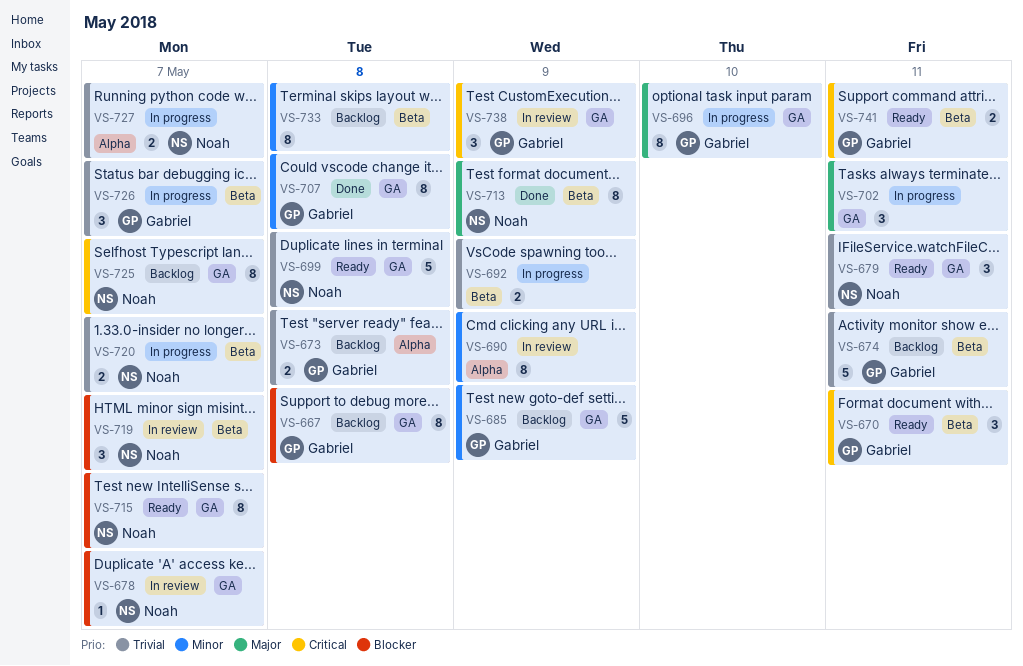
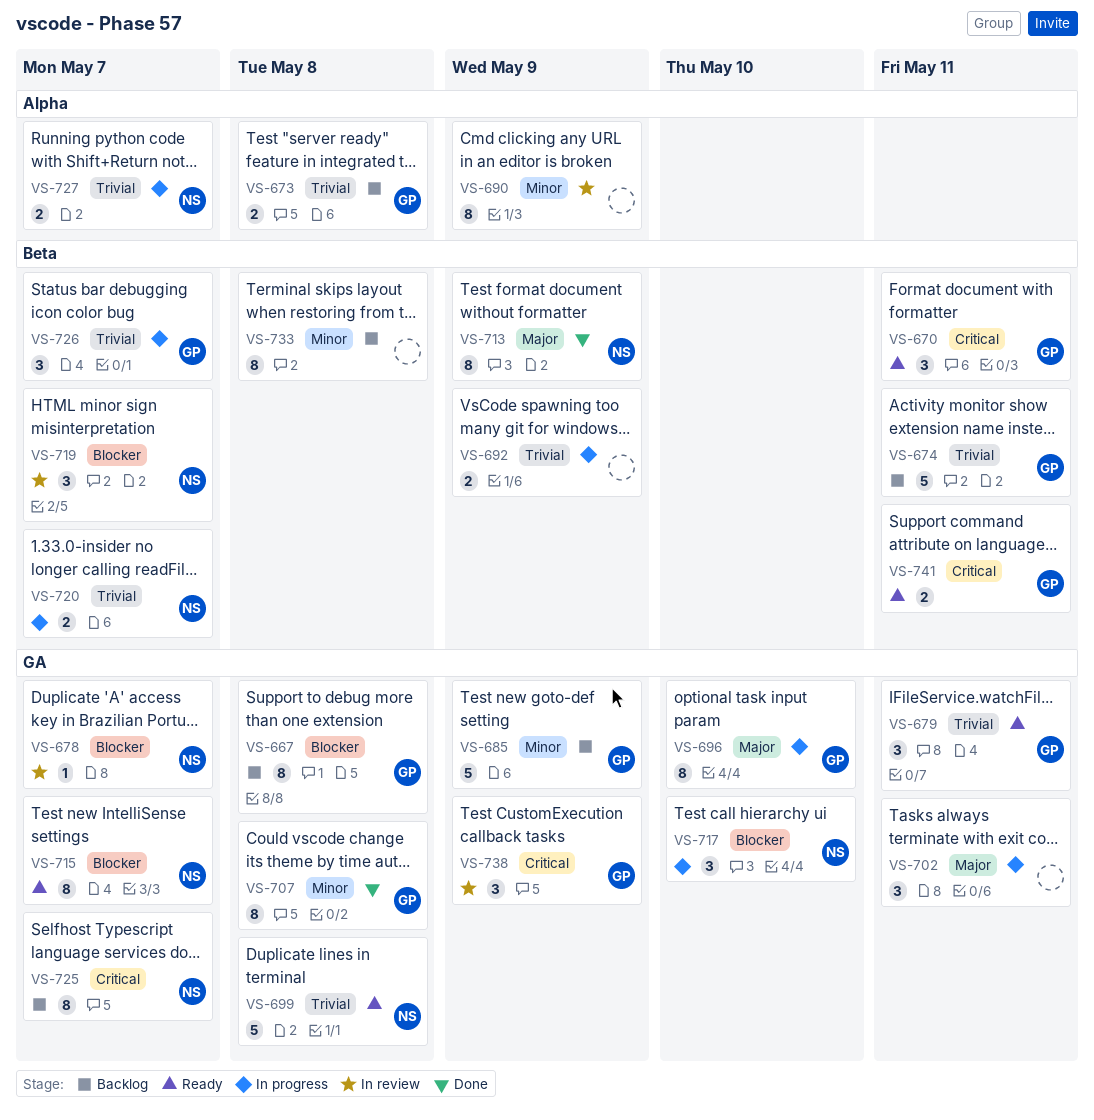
VS-679, owner: Noah -> Gabriel
VS-717: none -> present

